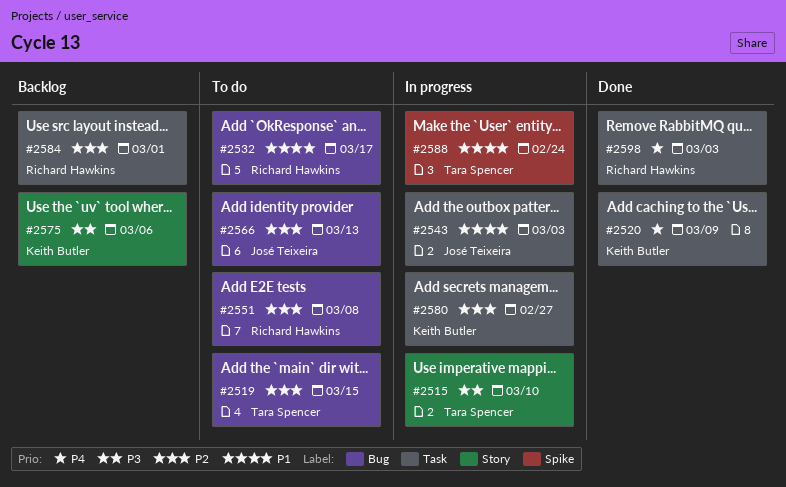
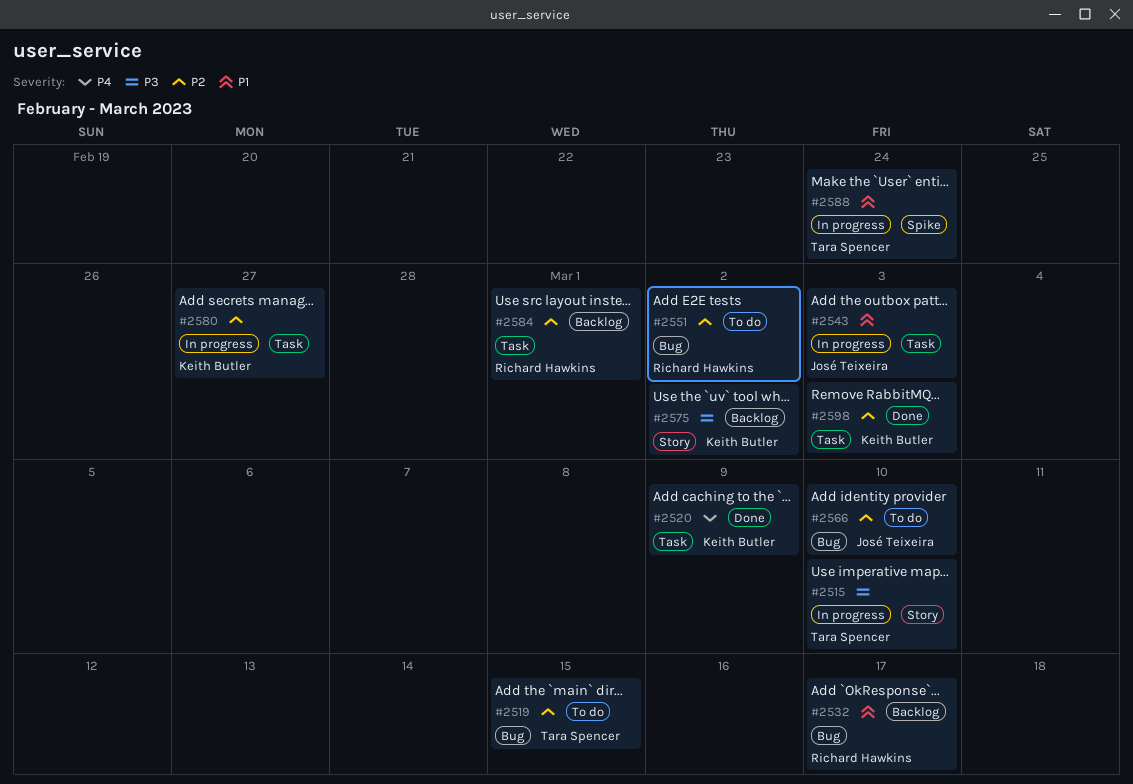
#2532, status: To do -> Backlog
#2551, due: Mar 8 -> Mar 2
#2566, due: Mar 13 -> Mar 10
#2575, due: Mar 6 -> Mar 2
#2598, owner: Richard Hawkins -> Keith Butler
#2598, priority: P4 -> P2

